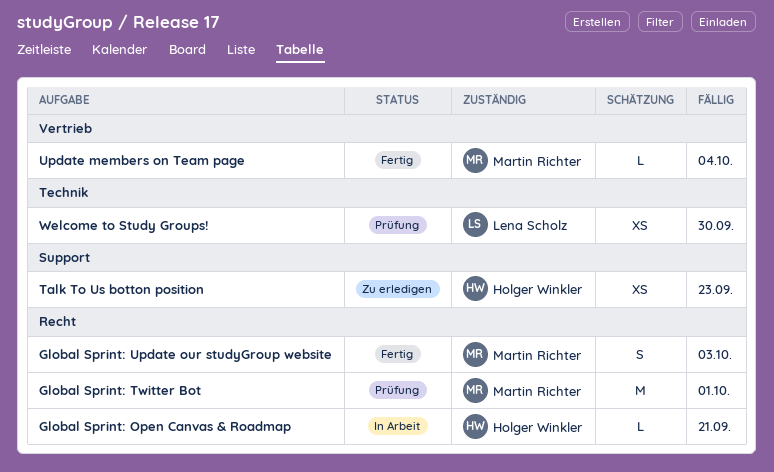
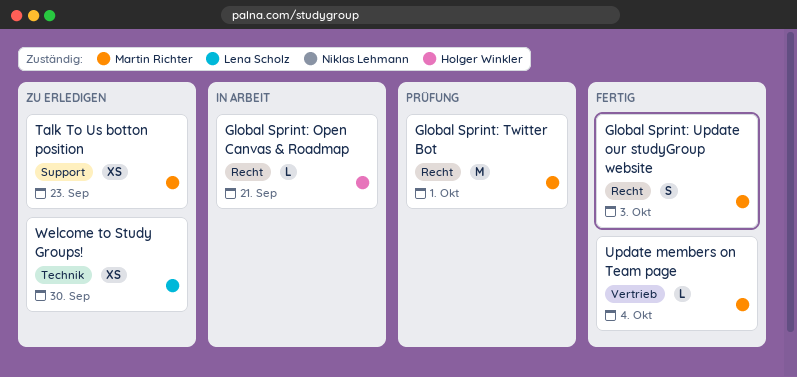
Talk To Us botton position, owner: Holger Winkler -> Martin Richter
Welcome to Study Groups!, status: Prüfung -> Zu erledigen

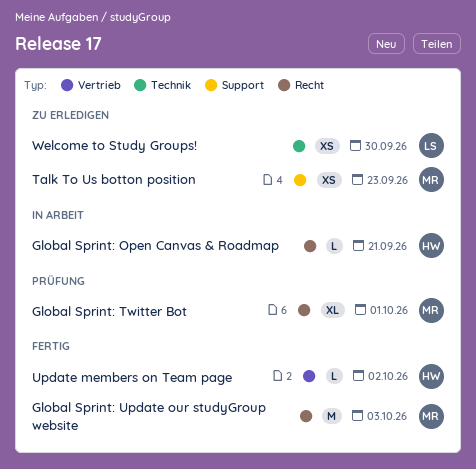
Global Sprint: Twitter Bot, estimate: M -> XL
Global Sprint: Update our studyGroup website, estimate: S -> M
Update members on Team page, owner: Martin Richter -> Holger Winkler
Update members on Team page, due: Oct 4 -> Oct 2

